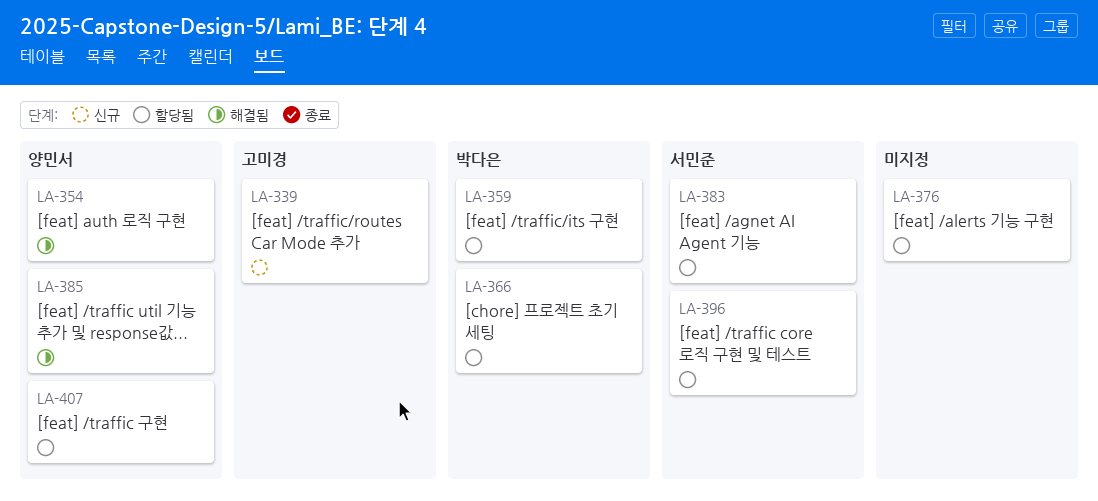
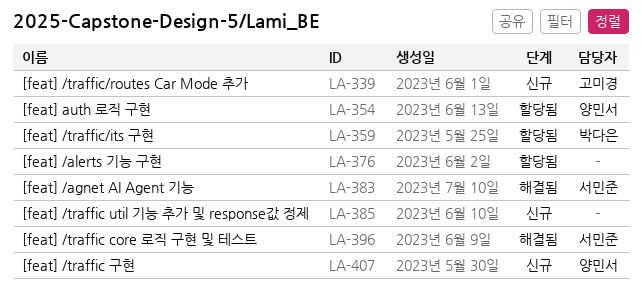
LA-354, status: 해결됨 -> 할당됨
LA-366: present -> none
LA-383, status: 할당됨 -> 해결됨
LA-385, status: 해결됨 -> 신규
LA-385, owner: 양민서 -> none
LA-396, status: 할당됨 -> 해결됨
LA-407, status: 할당됨 -> 신규

